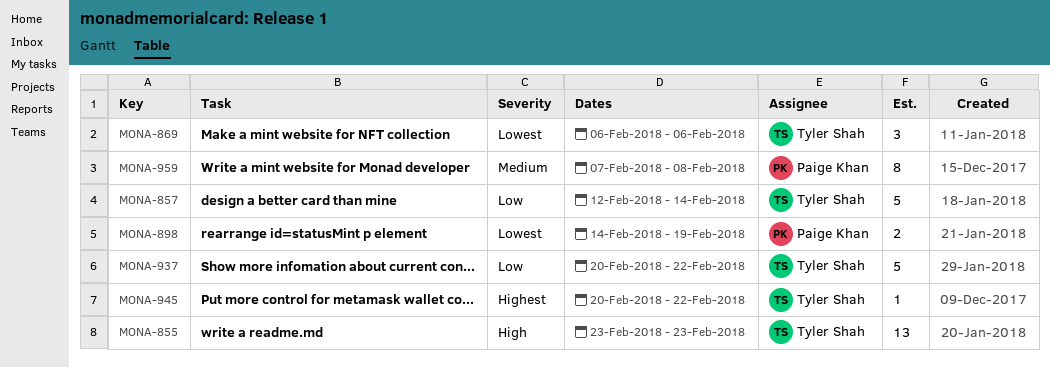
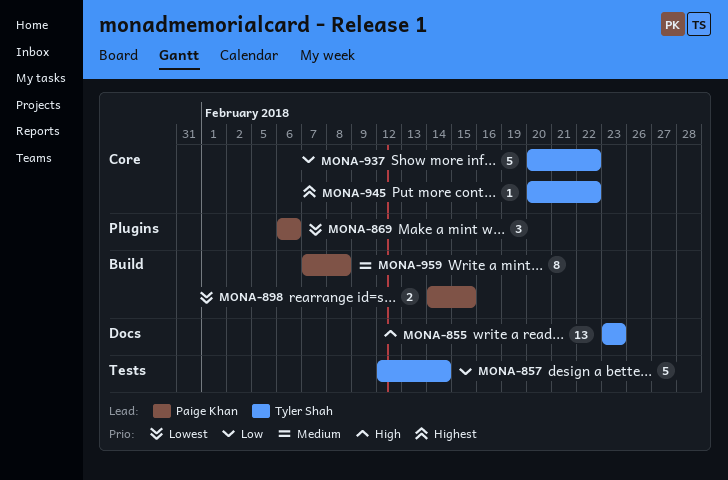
MONA-869, owner: Tyler Shah -> Paige Khan
MONA-898, due: Feb 19 -> Feb 15

